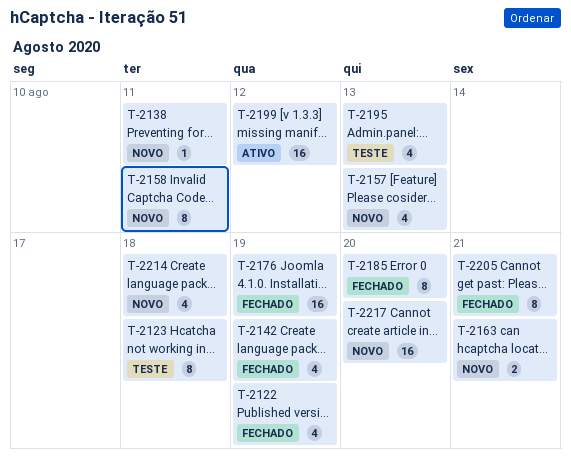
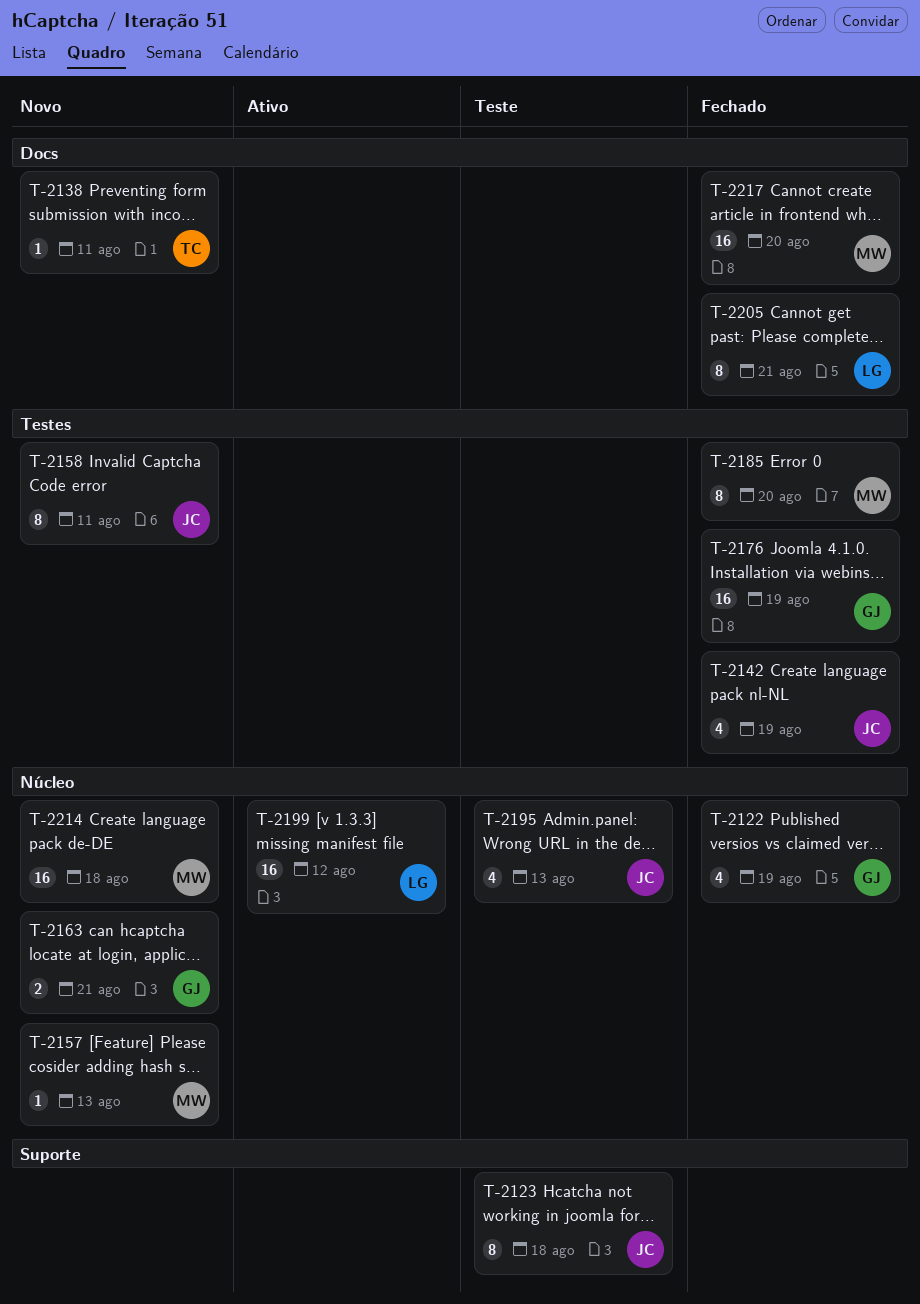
T-2157, estimate: 4 -> 1
T-2214, estimate: 4 -> 16
T-2217, status: Novo -> Fechado

